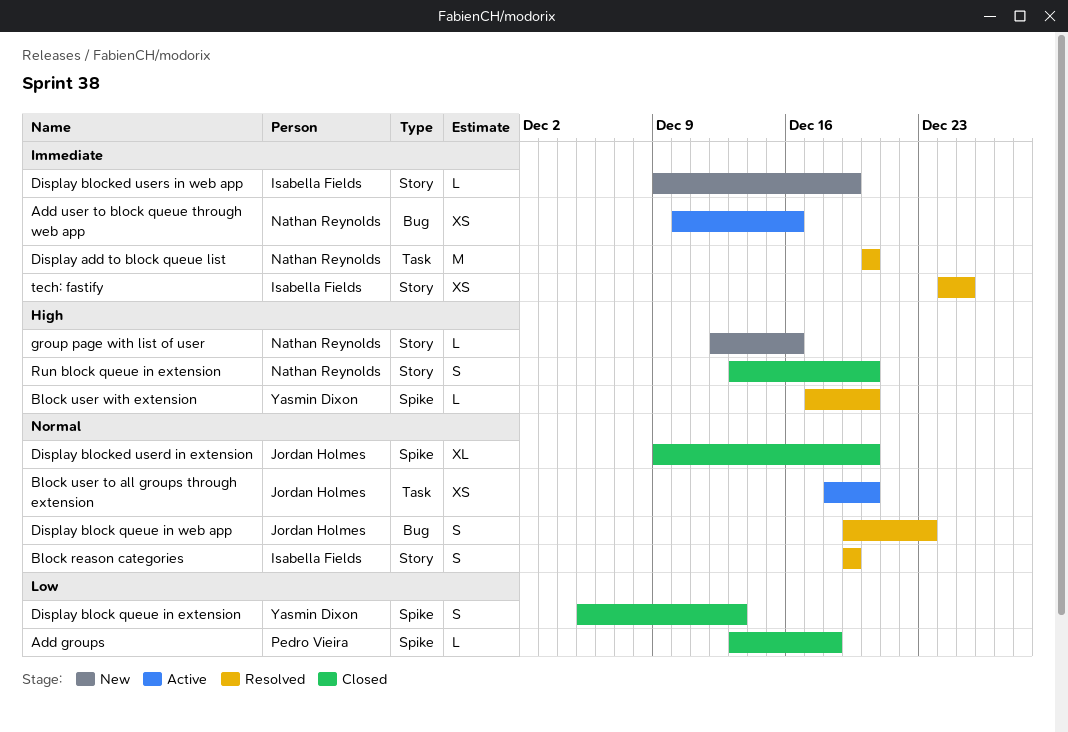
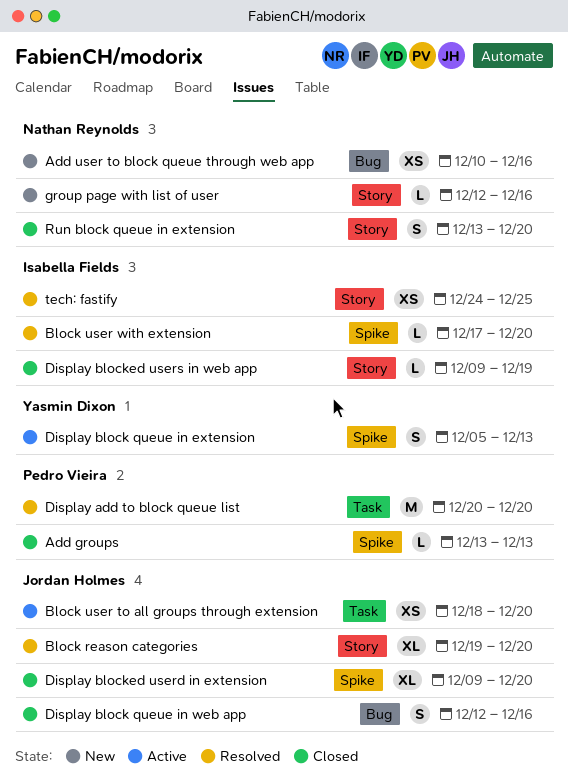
Add groups, due: Dec 18 -> Dec 13
Add user to block queue through web app, status: Active -> New
Block reason categories, owner: Isabella Fields -> Jordan Holmes
Block reason categories, estimate: S -> XL
Block reason categories, due: Dec 19 -> Dec 20
Block user with extension, owner: Yasmin Dixon -> Isabella Fields
Display add to block queue list, owner: Nathan Reynolds -> Pedro Vieira
Display block queue in extension, status: Closed -> Active
Display block queue in web app, status: Resolved -> Closed
Display block queue in web app, start: Dec 19 -> Dec 12
Display block queue in web app, due: Dec 23 -> Dec 16
Display blocked users in web app, status: New -> Closed

